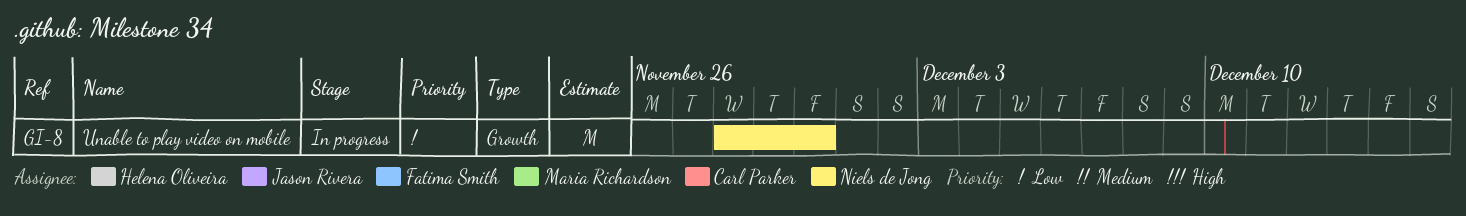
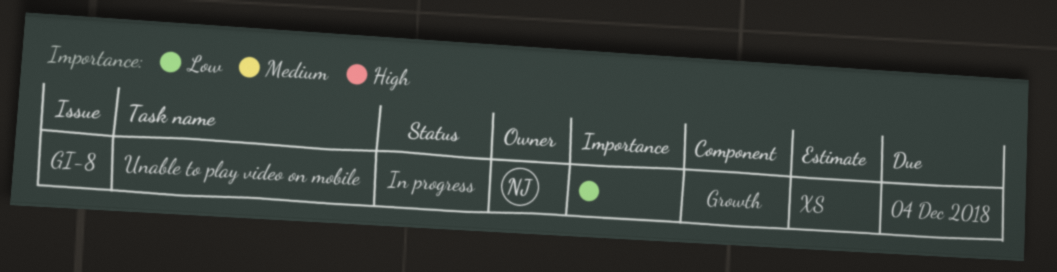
GI-8, estimate: M -> XS
GI-8, due: Nov 30 -> Dec 4

